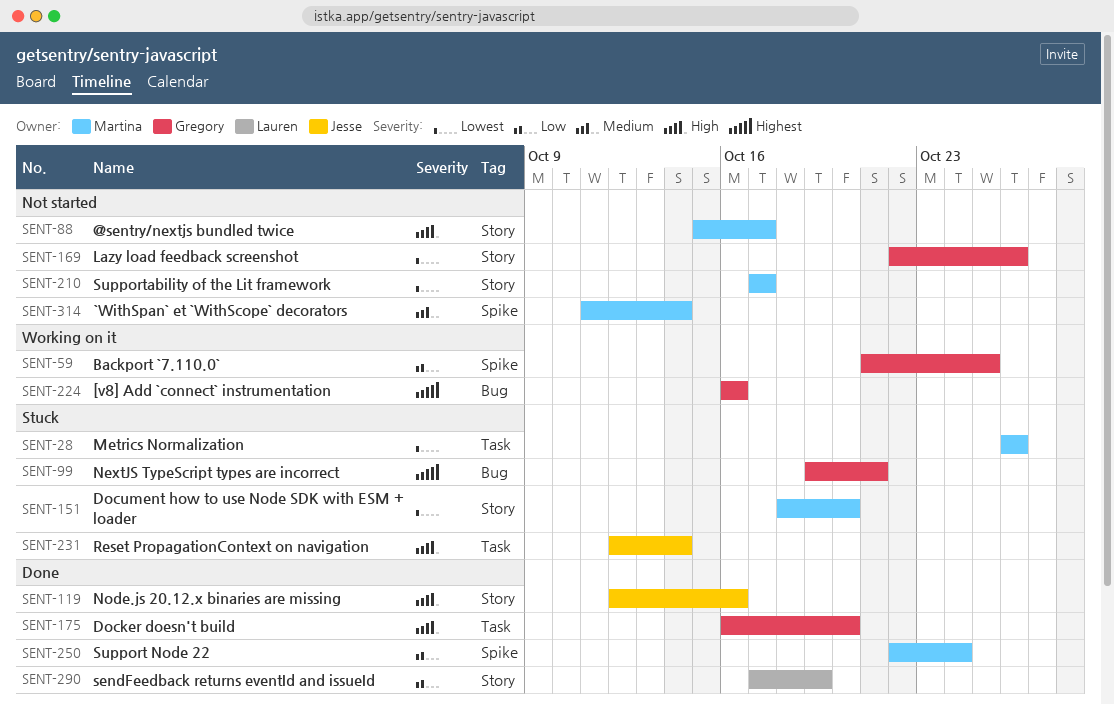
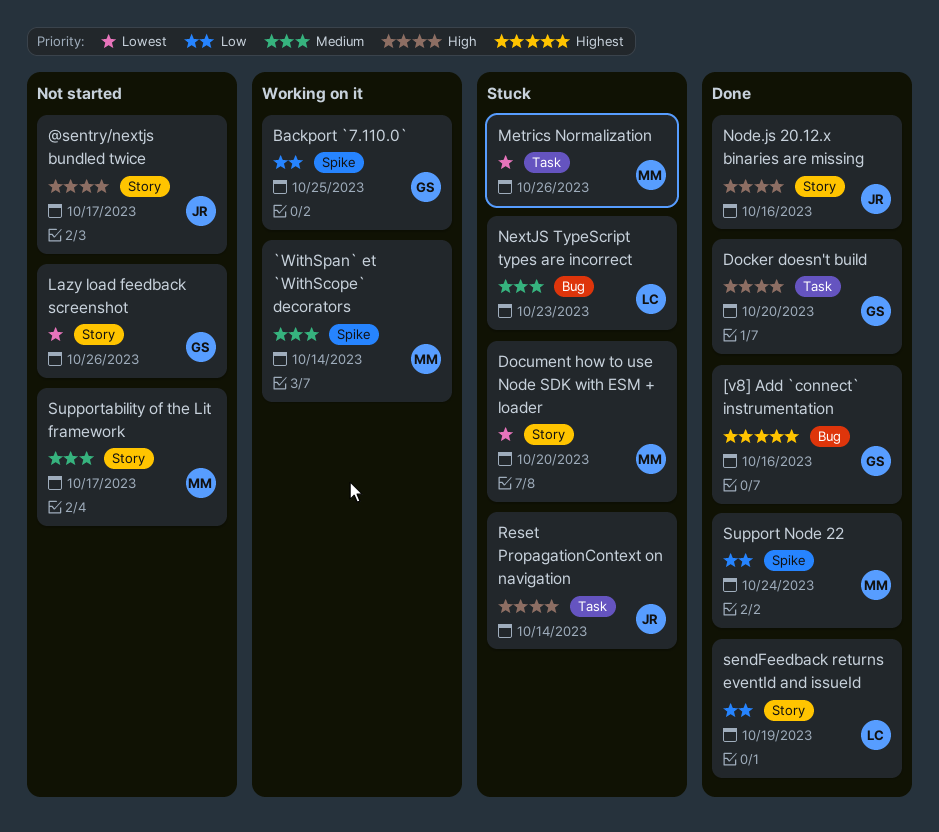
@sentry/nextjs bundled twice, owner: Martina -> Jesse
[v8] Add `connect` instrumentation, status: Working on it -> Done
`WithSpan` et `WithScope` decorators, status: Not started -> Working on it
NextJS TypeScript types are incorrect, owner: Gregory -> Lauren
NextJS TypeScript types are incorrect, priority: Highest -> Medium
NextJS TypeScript types are incorrect, due: Oct 21 -> Oct 23
Supportability of the Lit framework, priority: Lowest -> Medium

